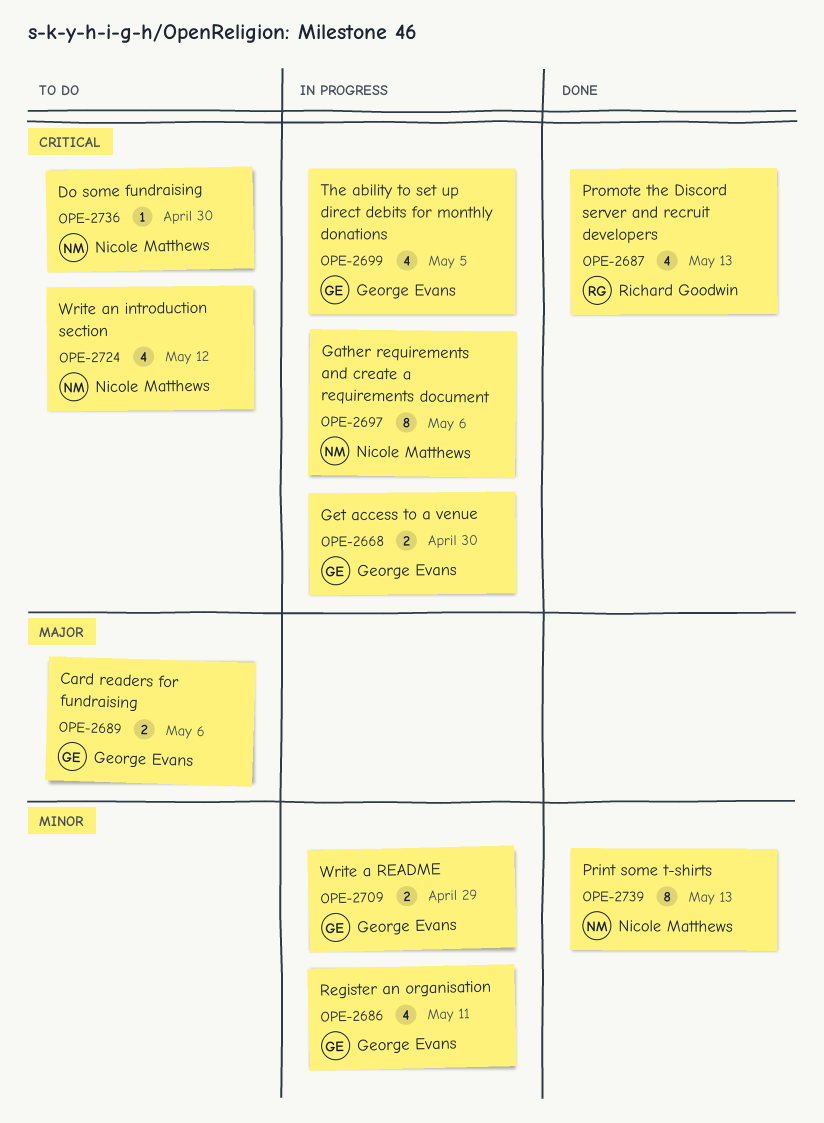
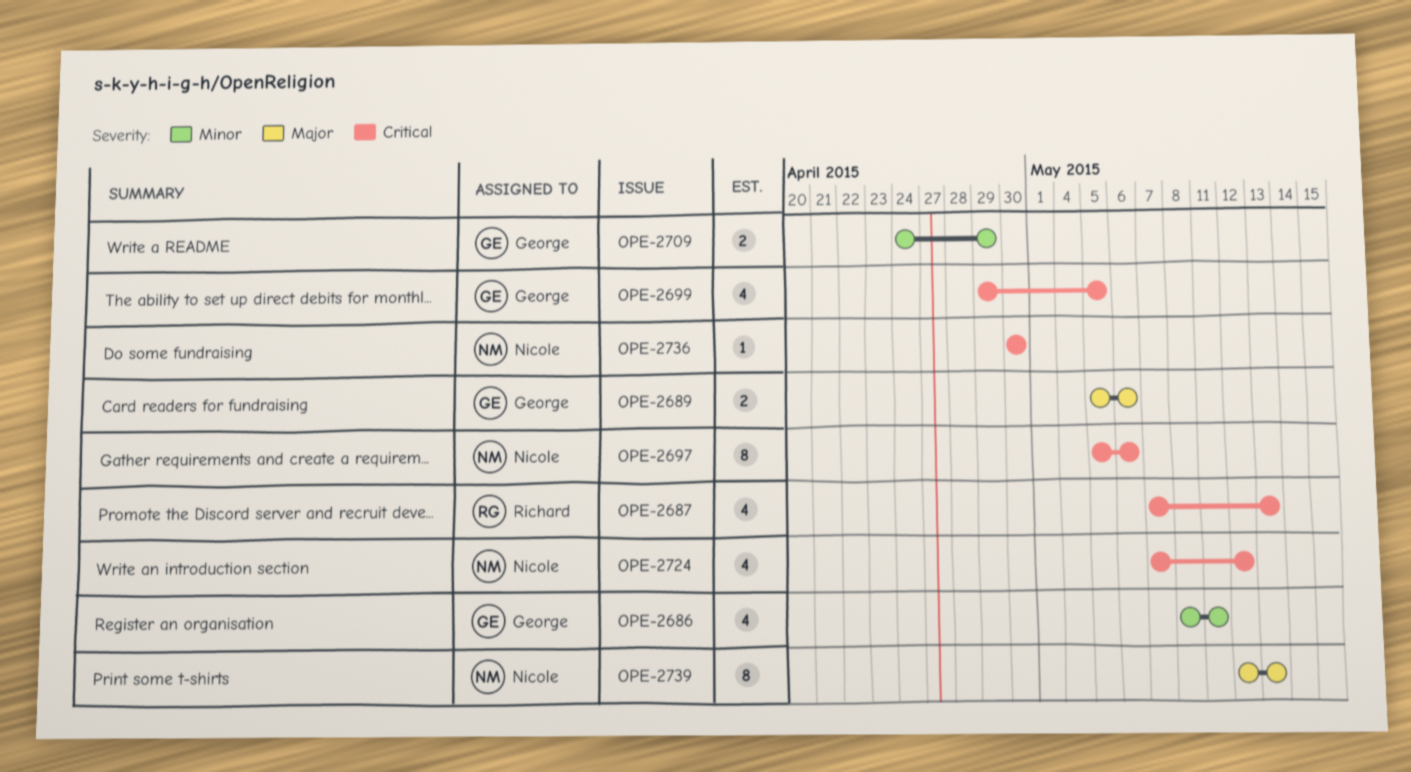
OPE-2668: present -> none
OPE-2739, priority: Minor -> Major

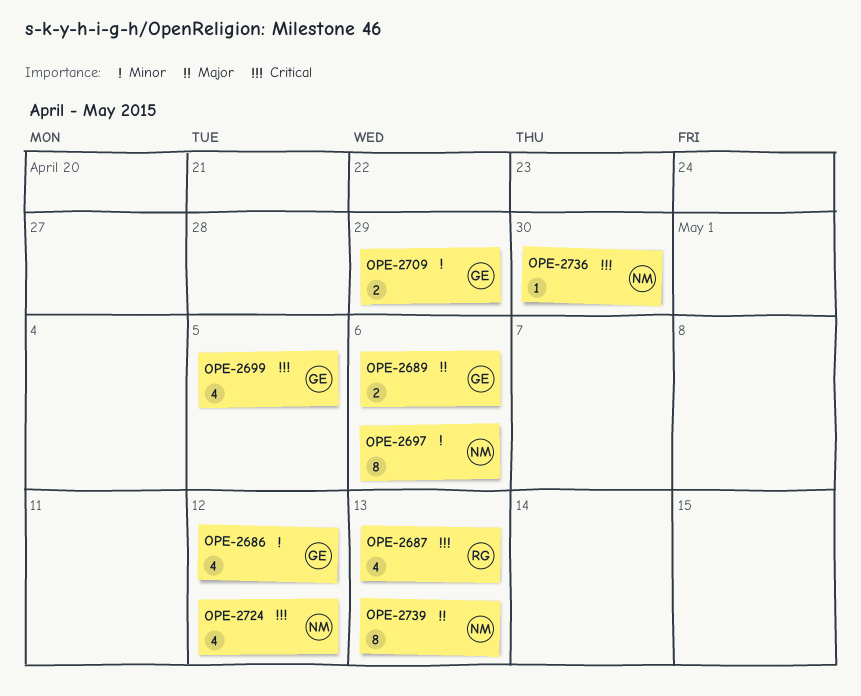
OPE-2686, due: May 11 -> May 12
OPE-2697, priority: Critical -> Minor

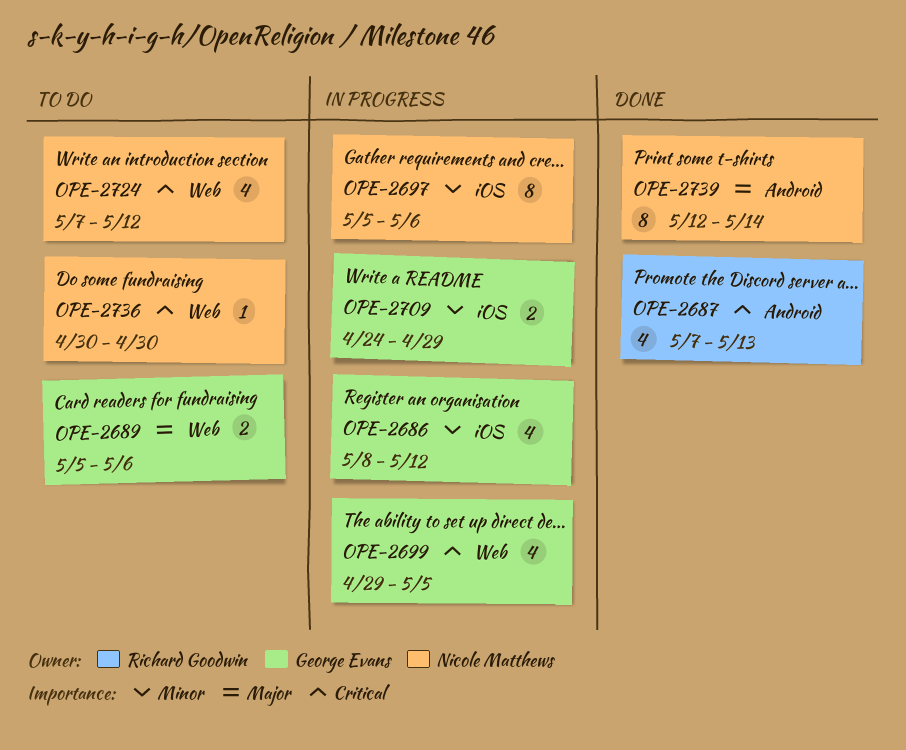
OPE-2739, due: May 13 -> May 14

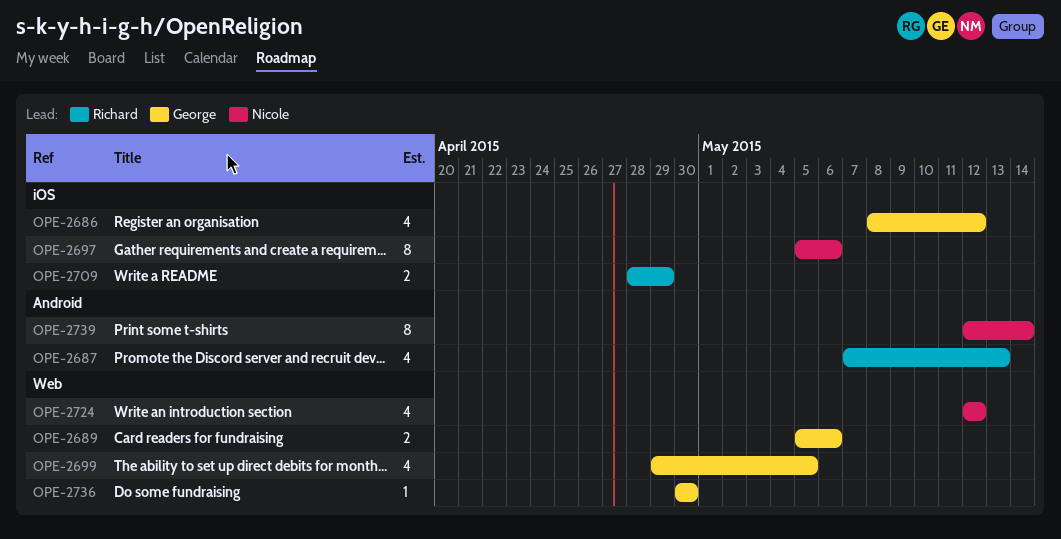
OPE-2709, owner: George Evans -> Richard Goodwin
OPE-2709, start: Apr 24 -> Apr 28
OPE-2724, start: May 7 -> May 12
OPE-2736, owner: Nicole Matthews -> George Evans

